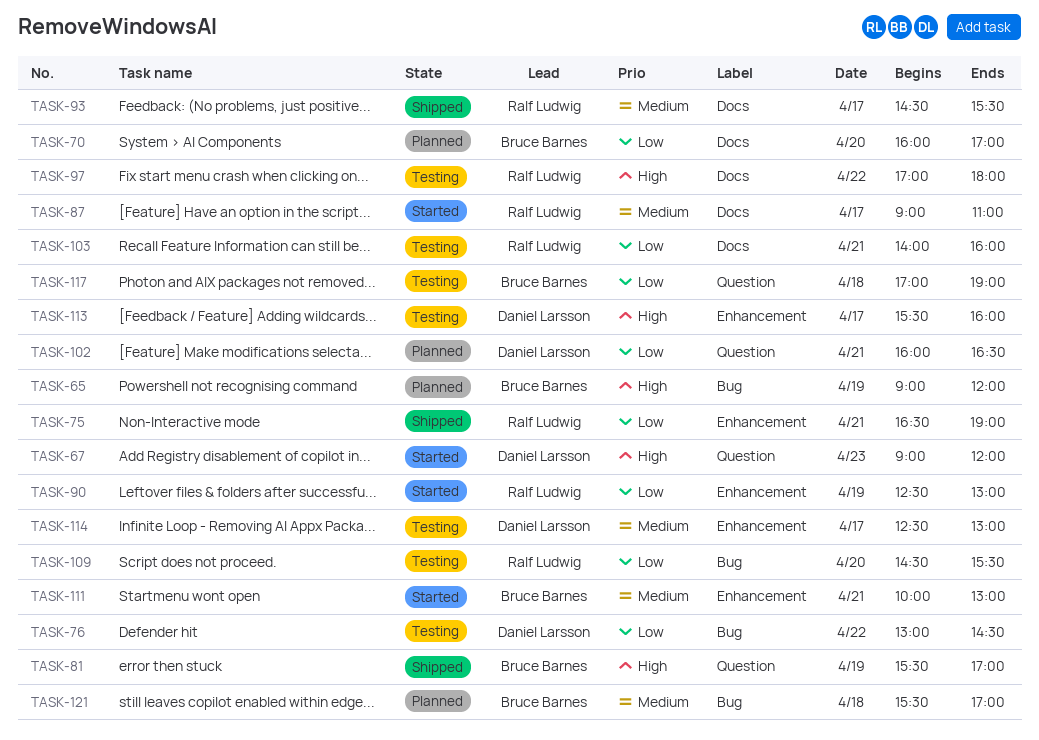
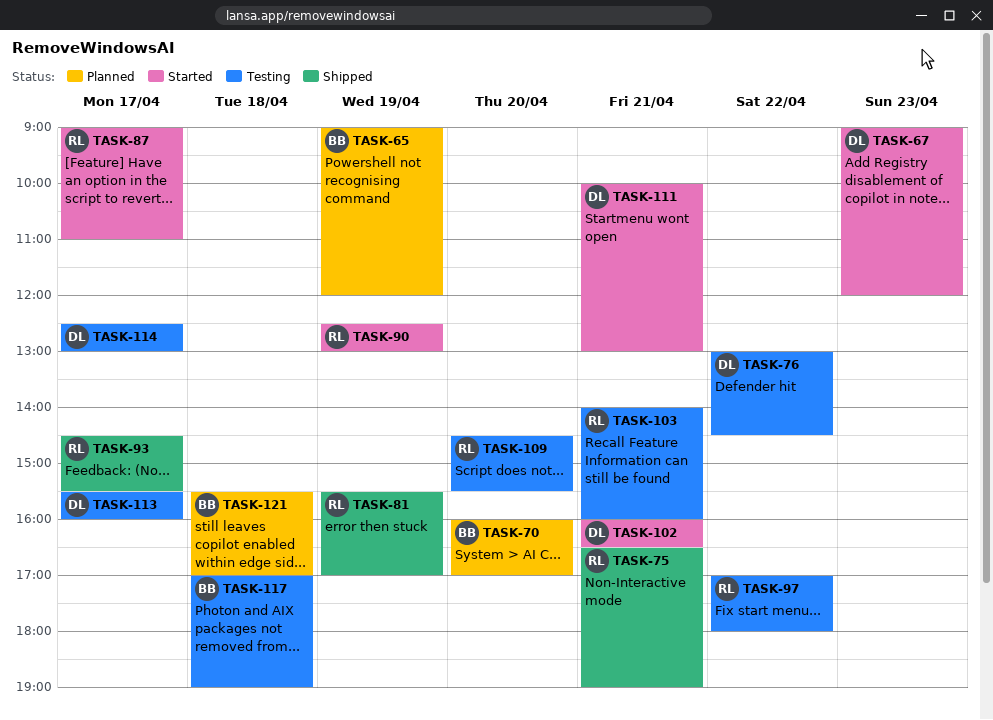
TASK-81, owner: Bruce Barnes -> Ralf Ludwig
TASK-102, status: Planned -> Started
TASK-111, owner: Bruce Barnes -> Daniel Larsson

